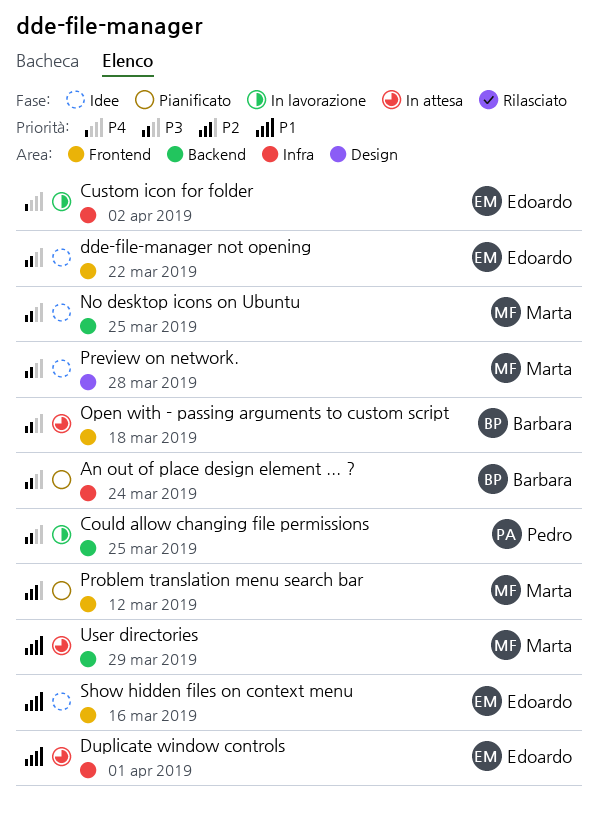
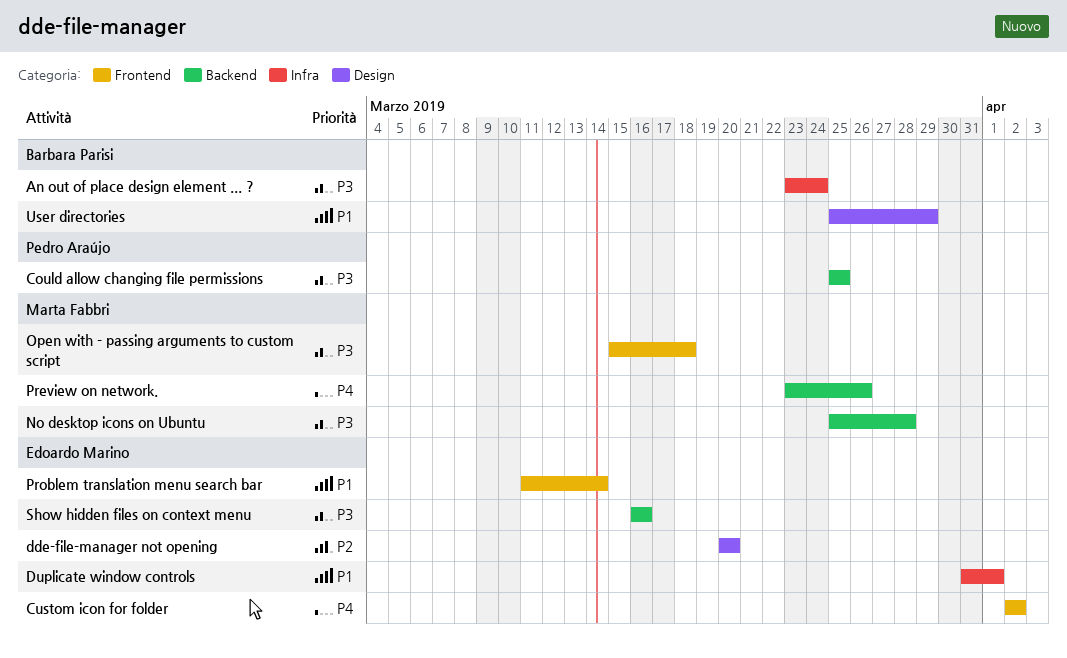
Custom icon for folder, label: Infra -> Frontend
dde-file-manager not opening, priority: P3 -> P2
dde-file-manager not opening, label: Frontend -> Design
dde-file-manager not opening, due: Mar 22 -> Mar 20
No desktop icons on Ubuntu, due: Mar 25 -> Mar 28
Open with - passing arguments to custom script, owner: Barbara Parisi -> Marta Fabbri
Preview on network., priority: P3 -> P4
Preview on network., label: Design -> Backend
Preview on network., due: Mar 28 -> Mar 26
Problem translation menu search bar, owner: Marta Fabbri -> Edoardo Marino
Problem translation menu search bar, priority: P2 -> P1
Problem translation menu search bar, due: Mar 12 -> Mar 14
Show hidden files on context menu, priority: P1 -> P3
Show hidden files on context menu, label: Frontend -> Backend
User directories, owner: Marta Fabbri -> Barbara Parisi
User directories, label: Backend -> Design

